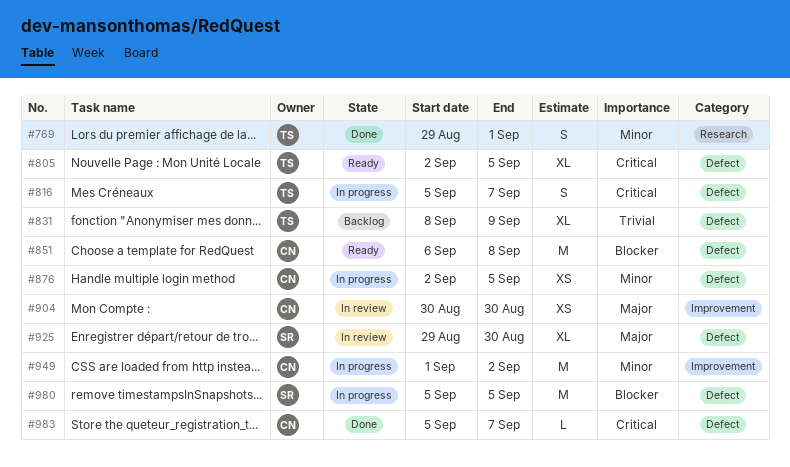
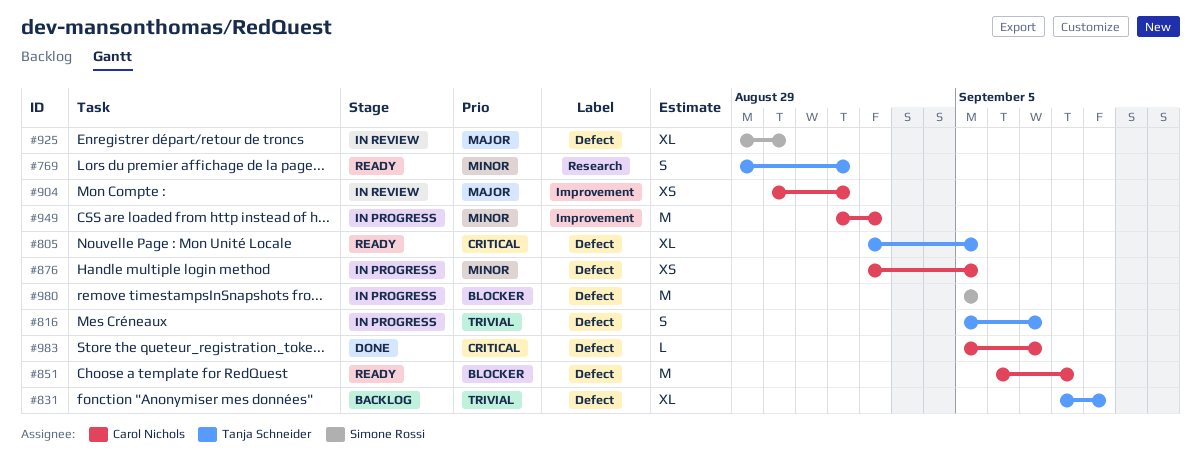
#769, status: Done -> Ready
#816, priority: Critical -> Trivial
#904, due: Aug 30 -> Sep 1

